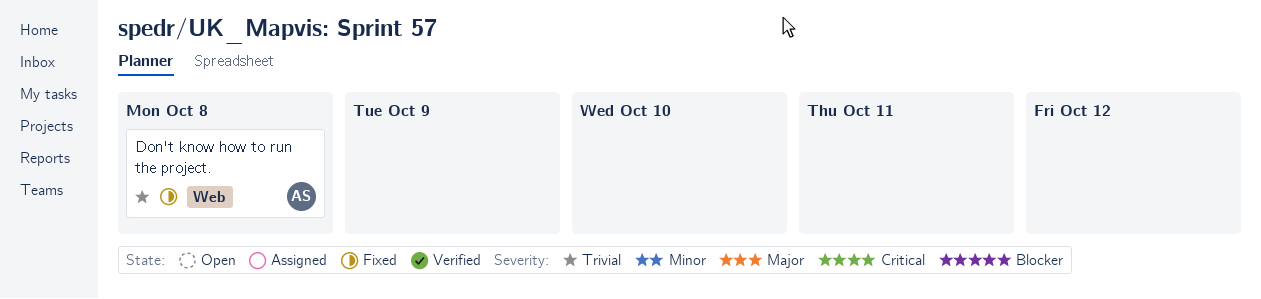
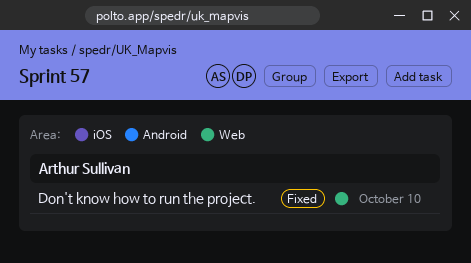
Don't know how to run the project., due: Oct 8 -> Oct 10

